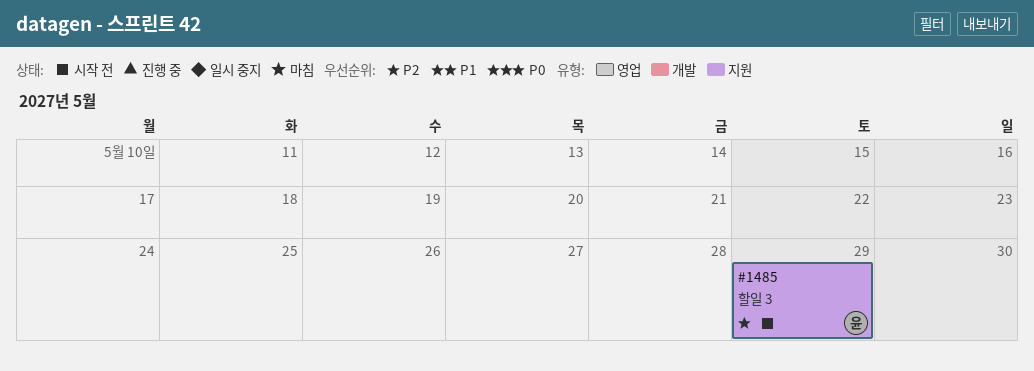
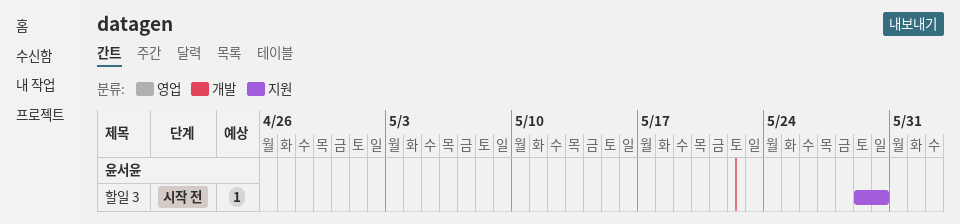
할일 3, due: May 29 -> May 30

